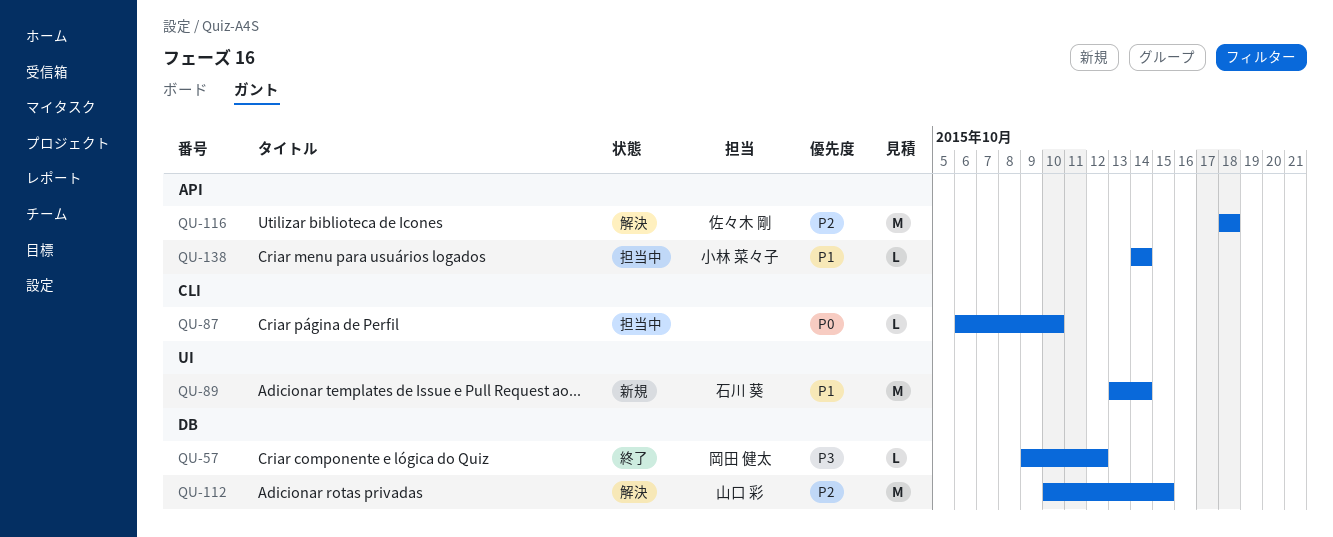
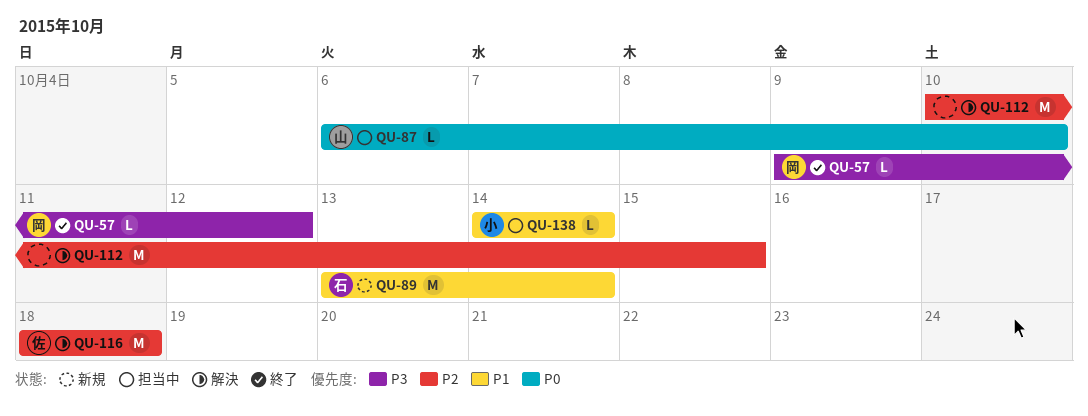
QU-87, owner: none -> 山口 彩
QU-112, owner: 山口 彩 -> none

